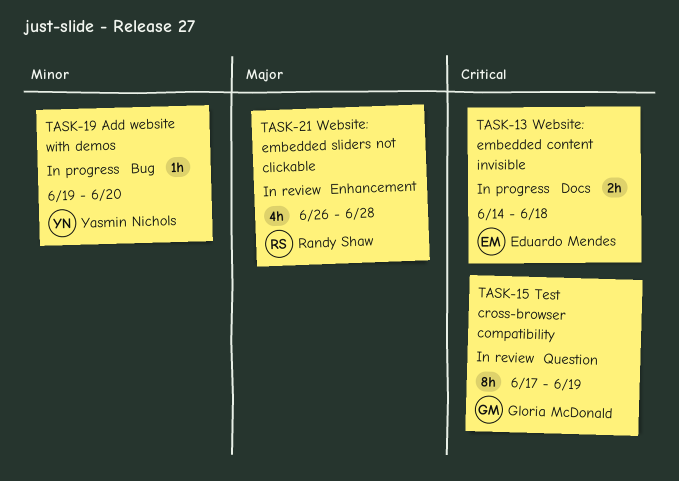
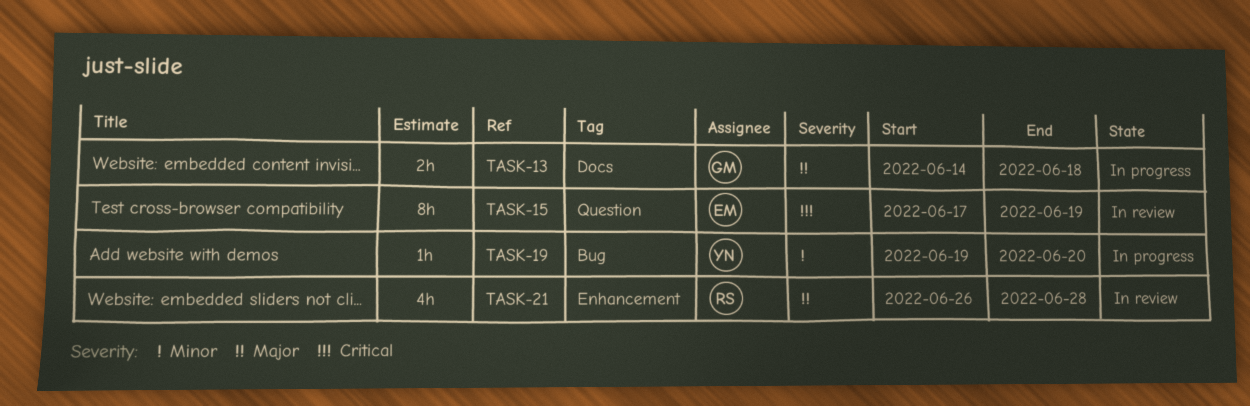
TASK-13, owner: Eduardo Mendes -> Gloria McDonald
TASK-13, priority: Critical -> Major
TASK-15, owner: Gloria McDonald -> Eduardo Mendes

